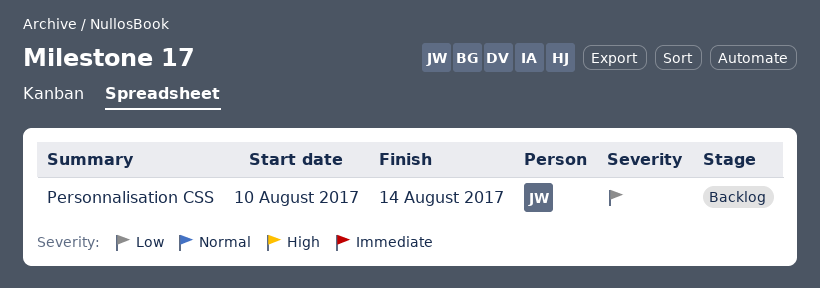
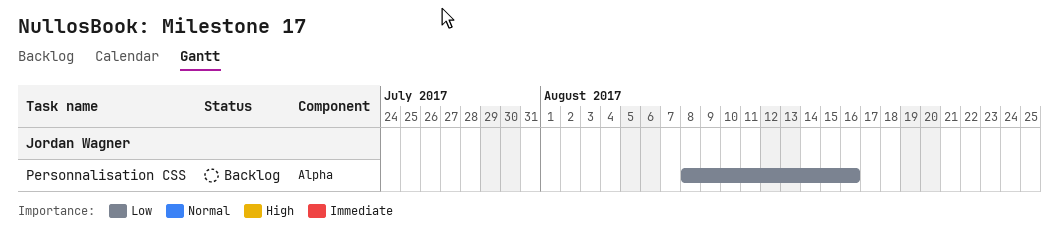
Personnalisation CSS, start: Aug 10 -> Aug 8
Personnalisation CSS, due: Aug 14 -> Aug 16

